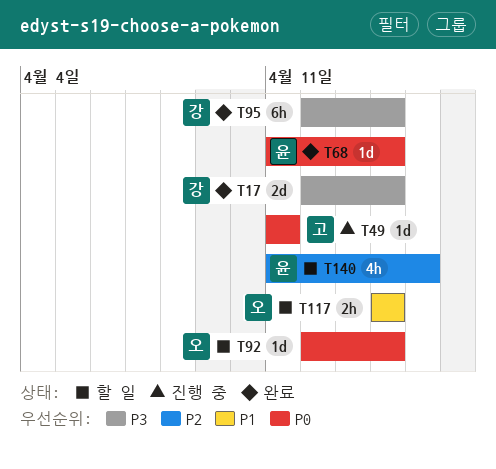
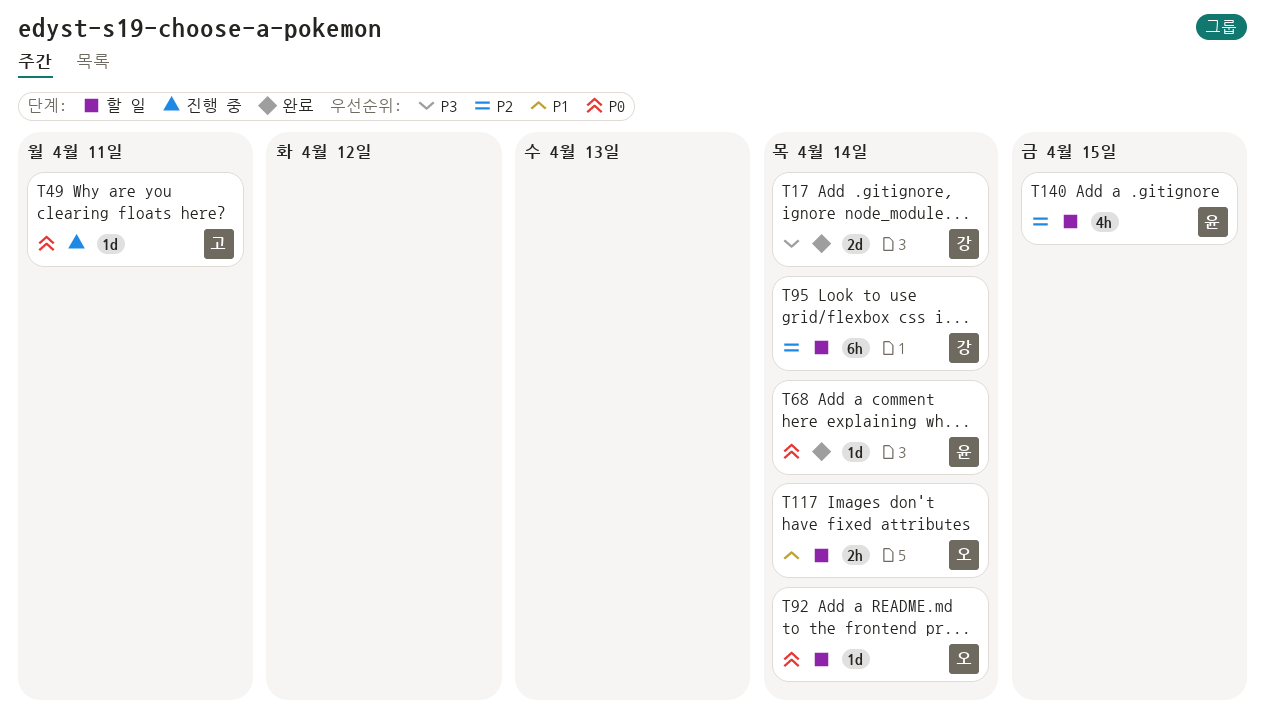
T95, status: 완료 -> 할 일
T95, priority: P3 -> P2

